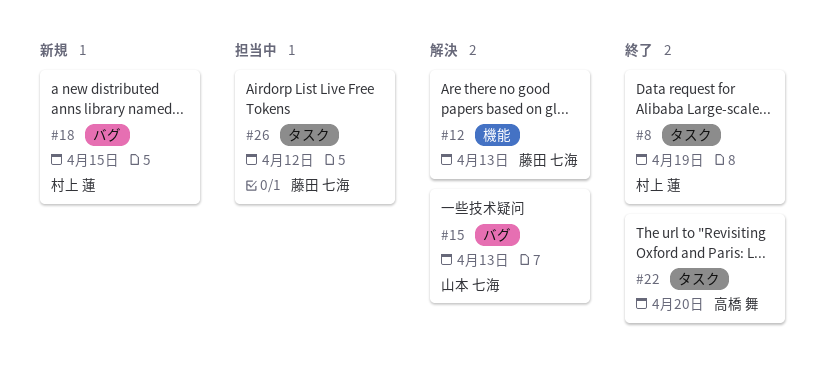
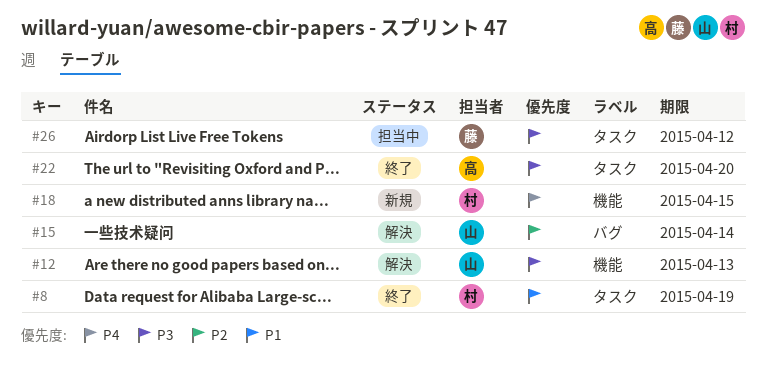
#12, owner: 藤田 七海 -> 山本 七海
#15, due: Apr 13 -> Apr 14
#18, label: バグ -> 機能

